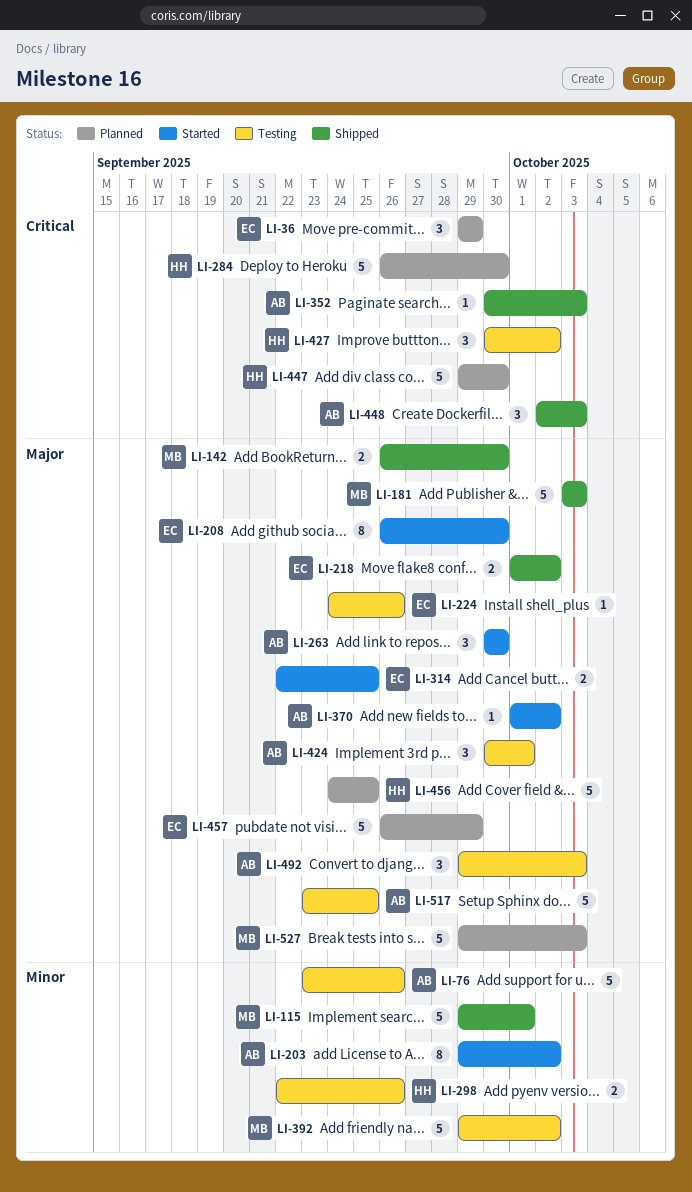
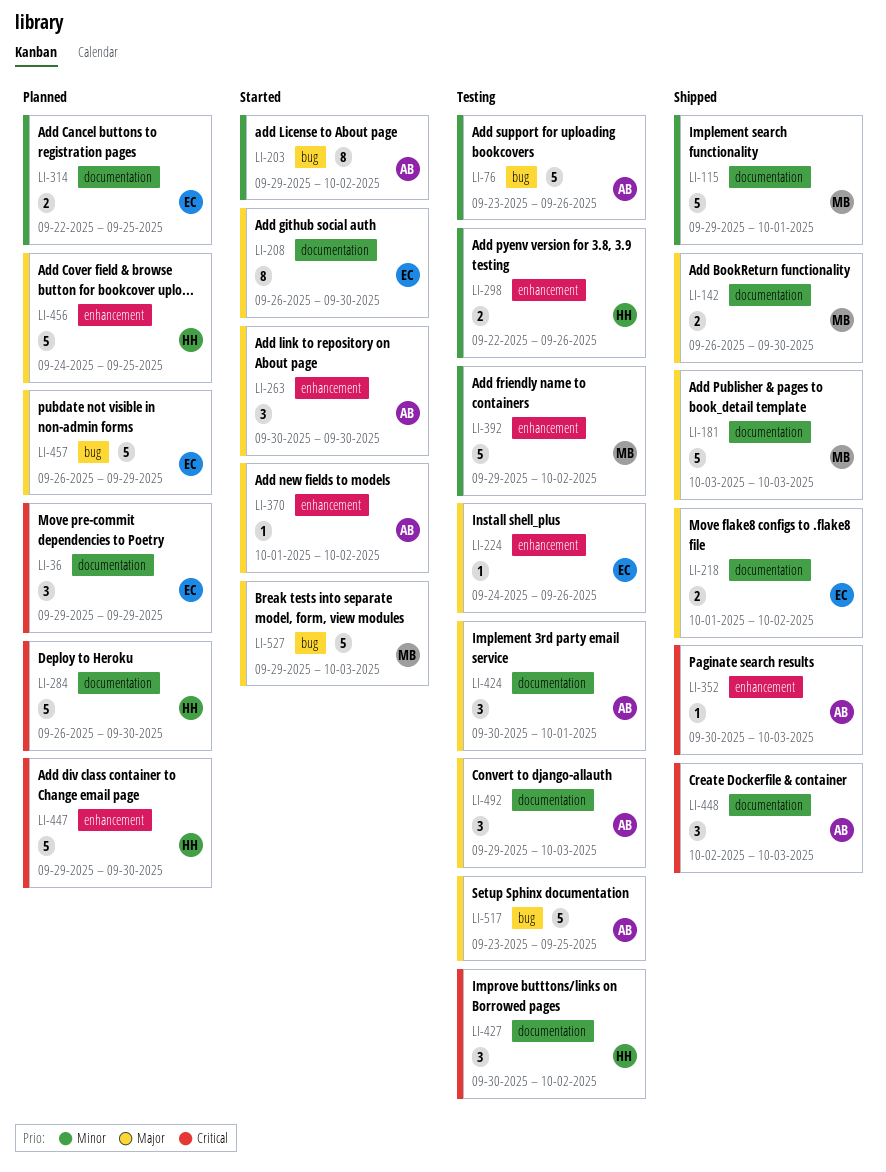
LI-314, status: Started -> Planned
LI-314, priority: Major -> Minor
LI-527, status: Planned -> Started

